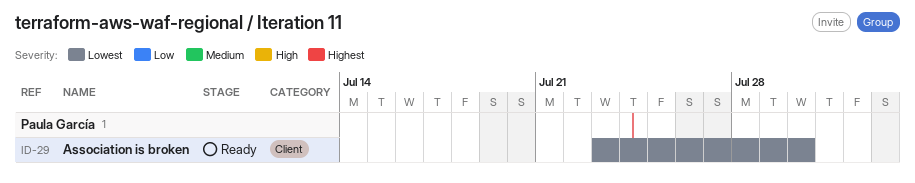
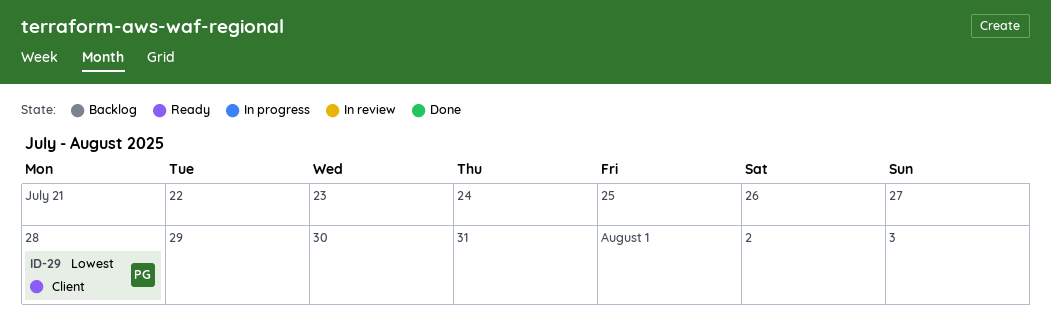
ID-29, due: Jul 30 -> Jul 28

